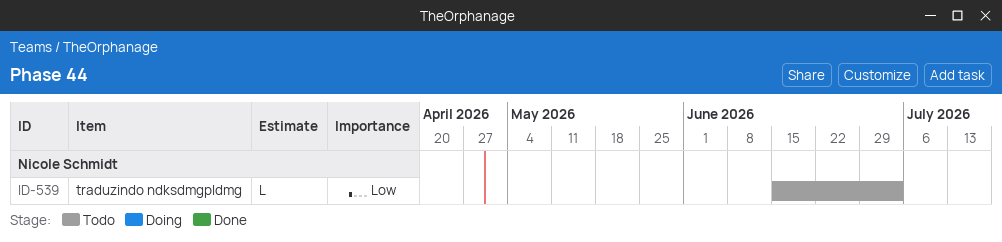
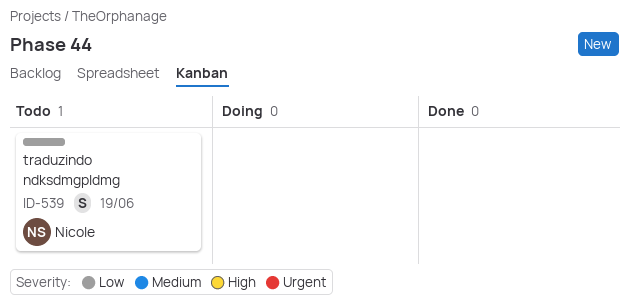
ID-539, estimate: L -> S
ID-539, due: Jul 3 -> Jun 19

